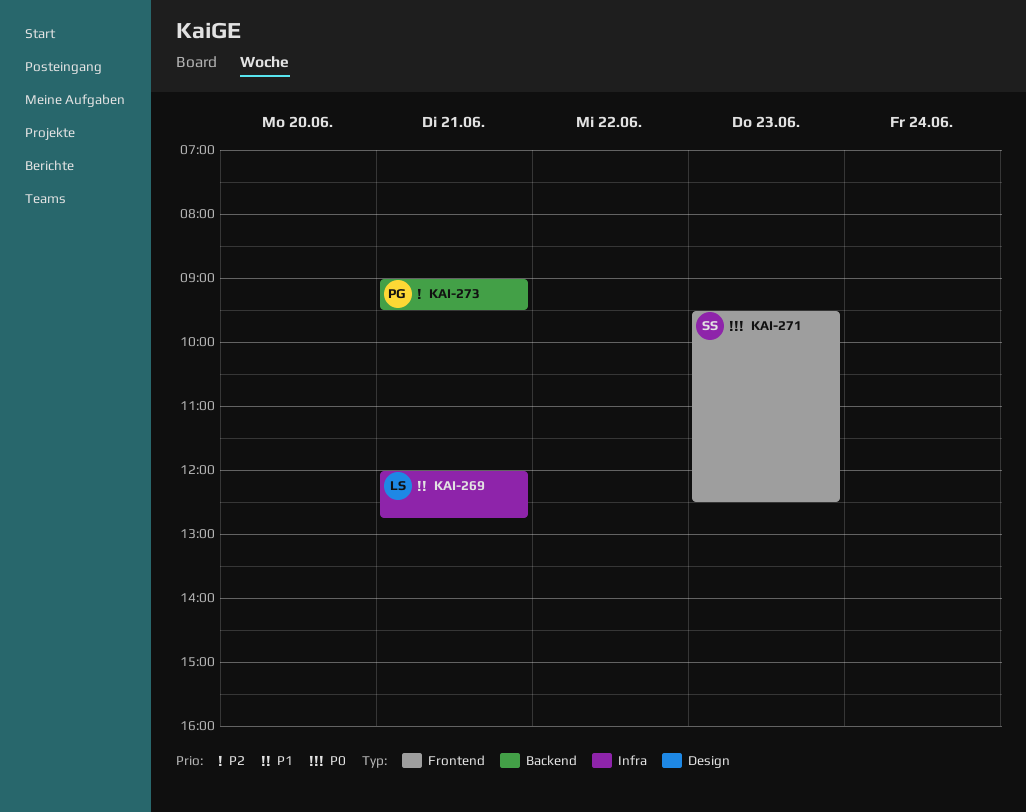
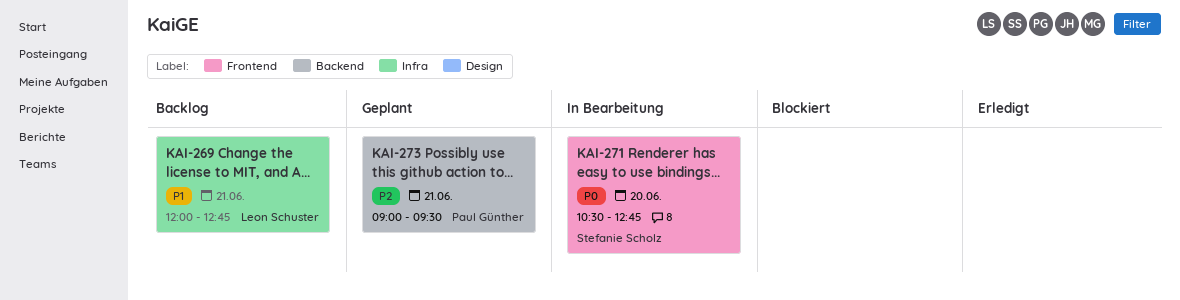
KAI-271, day: Jun 23 -> Jun 20
KAI-271, begins: 09:30 -> 10:30
KAI-271, ends: 12:30 -> 12:45

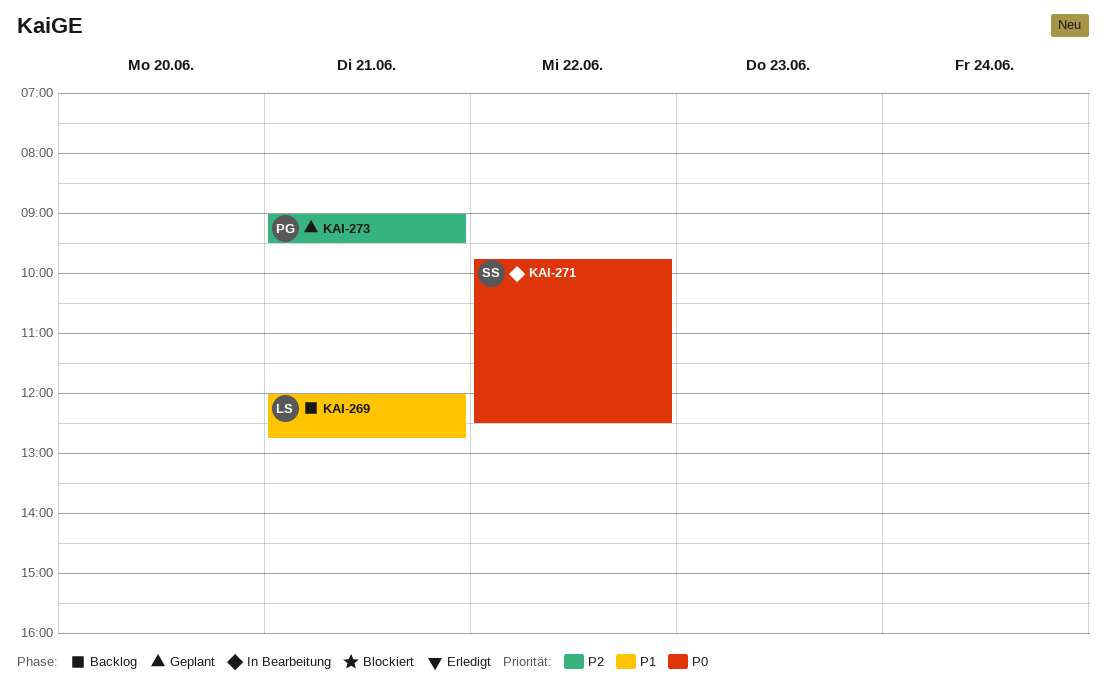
KAI-271, day: Jun 20 -> Jun 22
KAI-271, begins: 10:30 -> 09:45
KAI-271, ends: 12:45 -> 12:30

